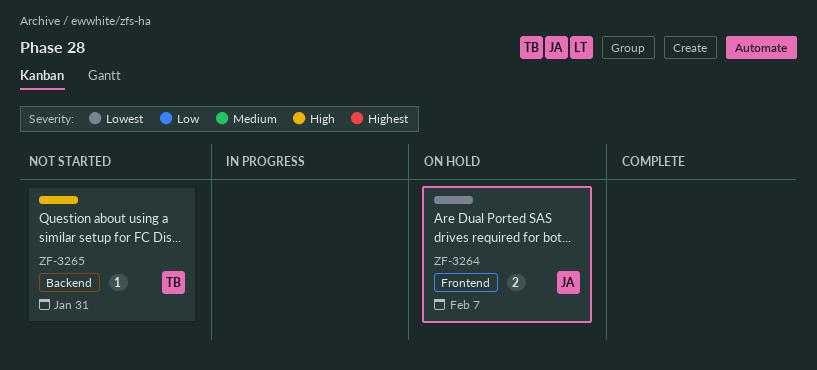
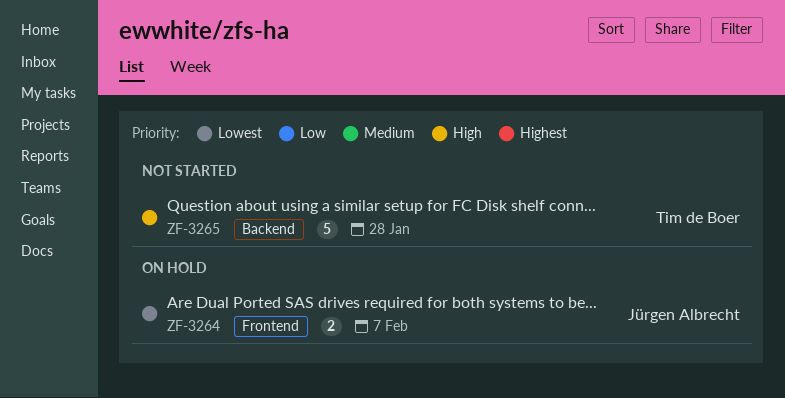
ZF-3265, estimate: 1 -> 5
ZF-3265, due: Jan 31 -> Jan 28

